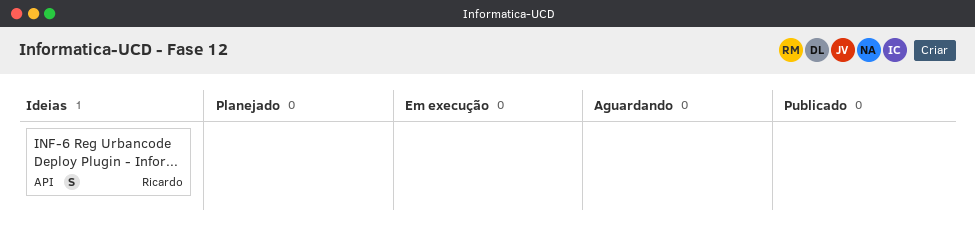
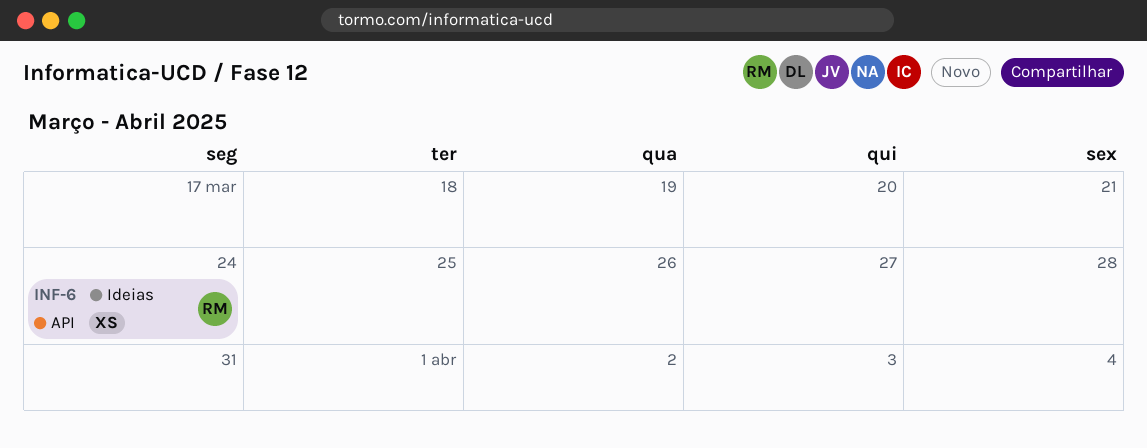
INF-6, estimate: S -> XS

